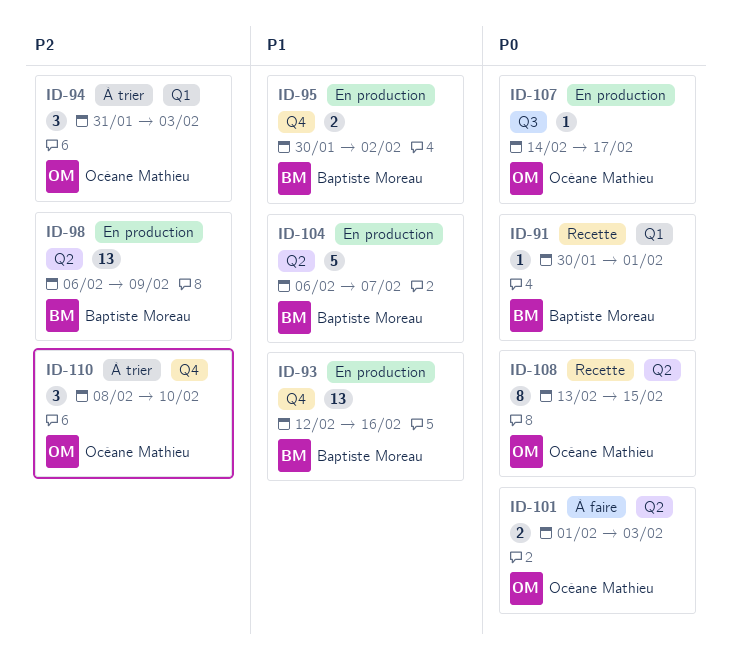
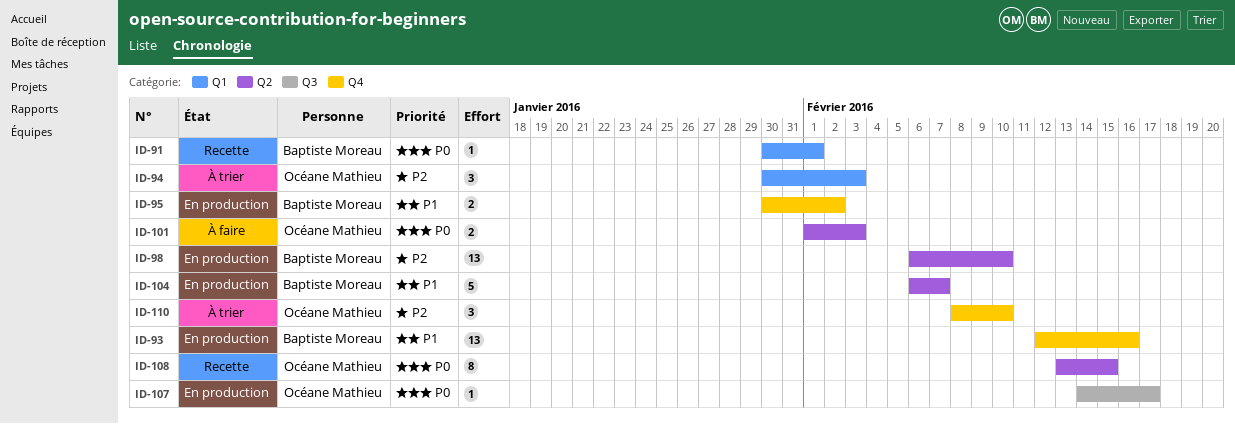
ID-94, start: Jan 31 -> Jan 30
ID-98, due: Feb 9 -> Feb 10

